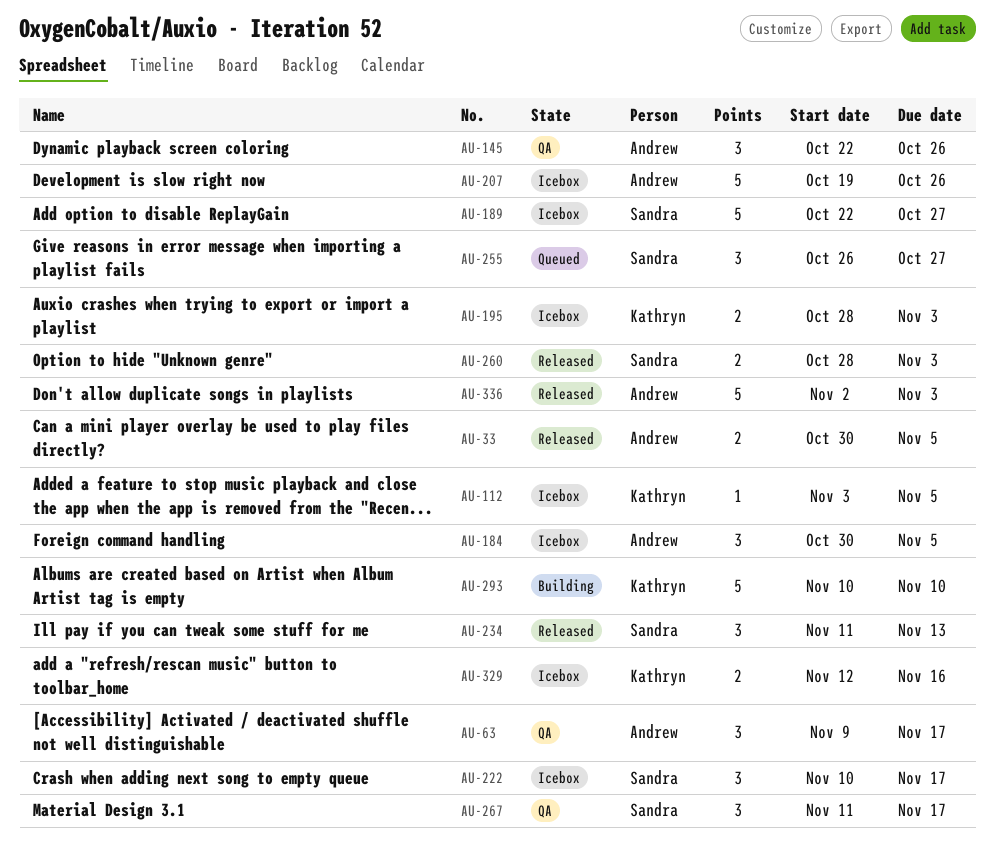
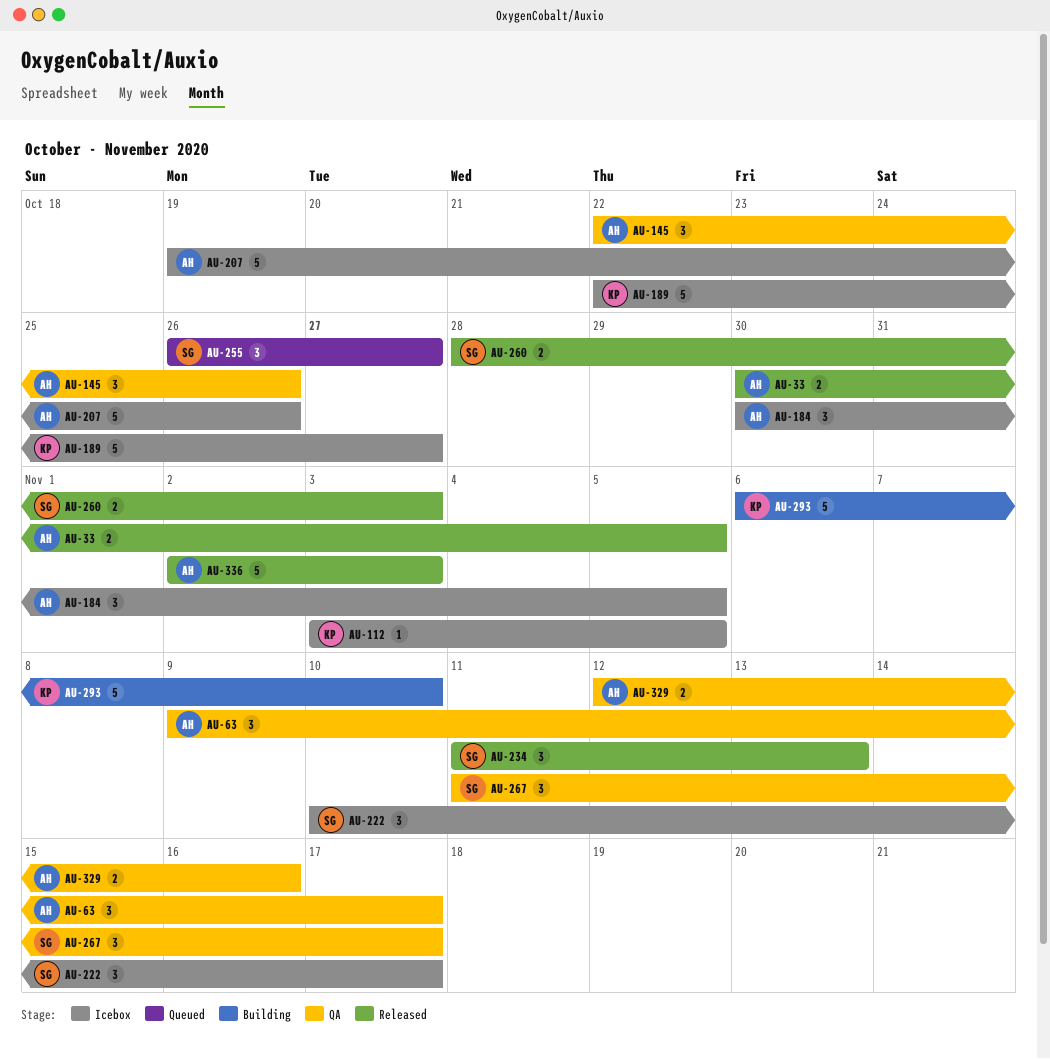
AU-189, owner: Sandra -> Kathryn
AU-195: present -> none
AU-293, start: Nov 10 -> Nov 6
AU-329, status: Icebox -> QA
AU-329, owner: Kathryn -> Andrew

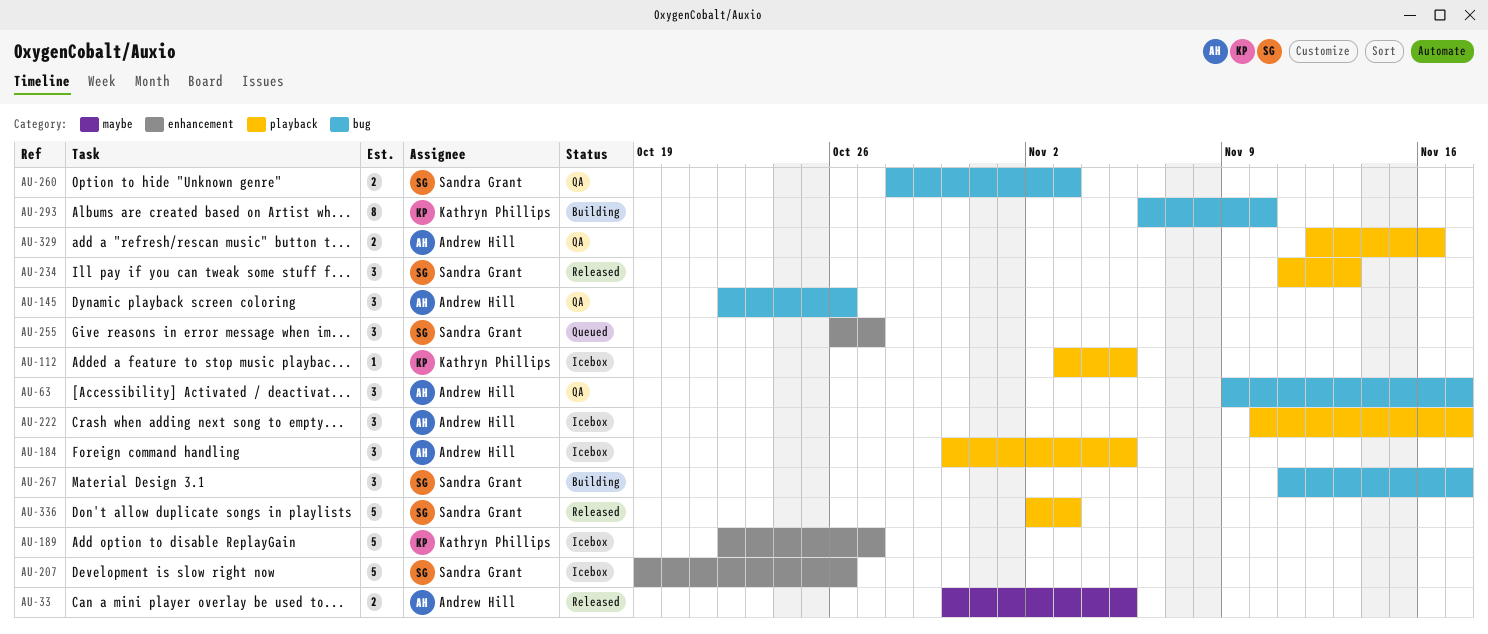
AU-207, owner: Andrew Hill -> Sandra Grant
AU-222, owner: Sandra Grant -> Andrew Hill
AU-260, status: Released -> QA
AU-267, status: QA -> Building
AU-293, estimate: 5 -> 8
AU-336, owner: Andrew Hill -> Sandra Grant

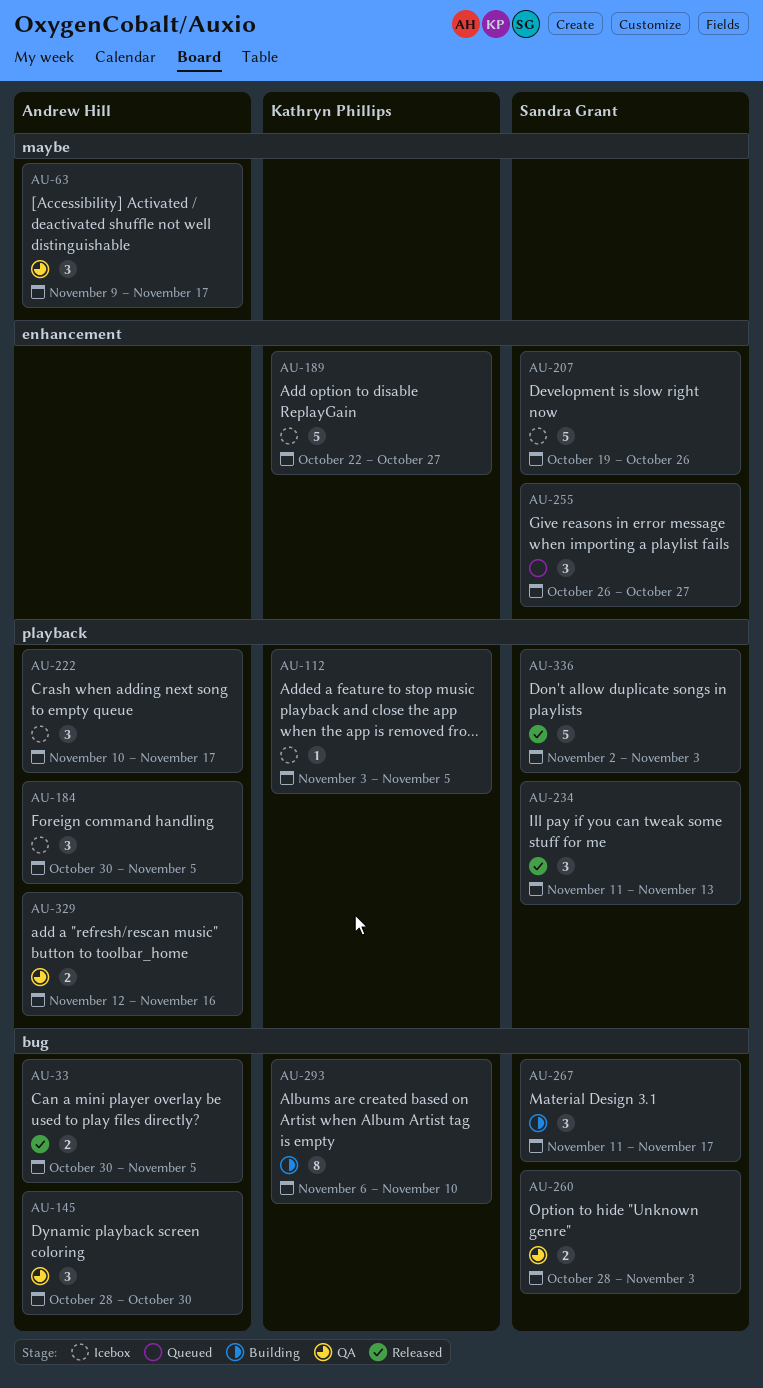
AU-33, label: maybe -> bug
AU-63, label: bug -> maybe
AU-145, start: Oct 22 -> Oct 28
AU-145, due: Oct 26 -> Oct 30

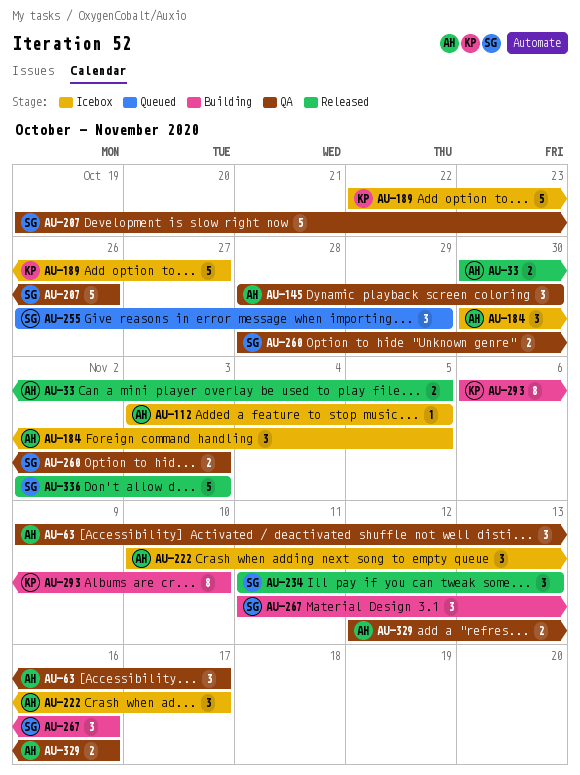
AU-112, owner: Kathryn Phillips -> Andrew Hill
AU-207, status: Icebox -> QA
AU-255, due: Oct 27 -> Oct 29
AU-267, due: Nov 17 -> Nov 16

